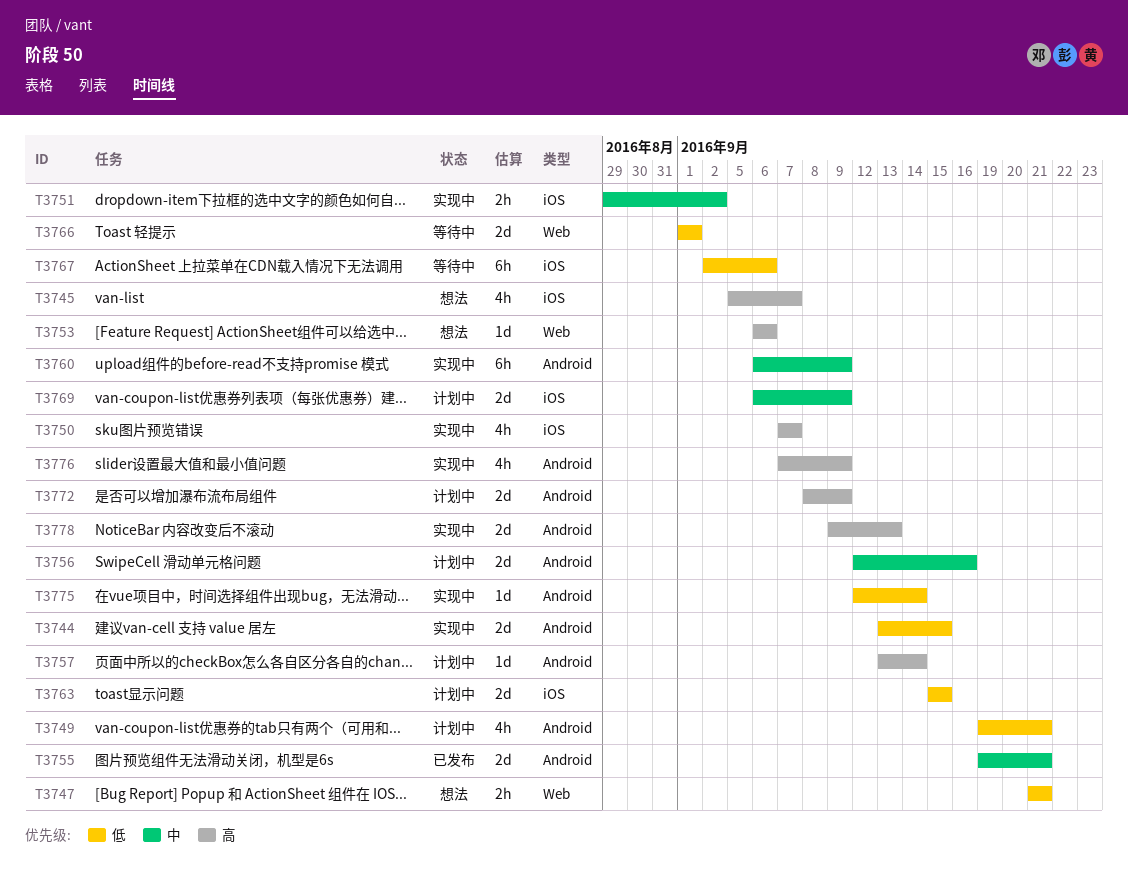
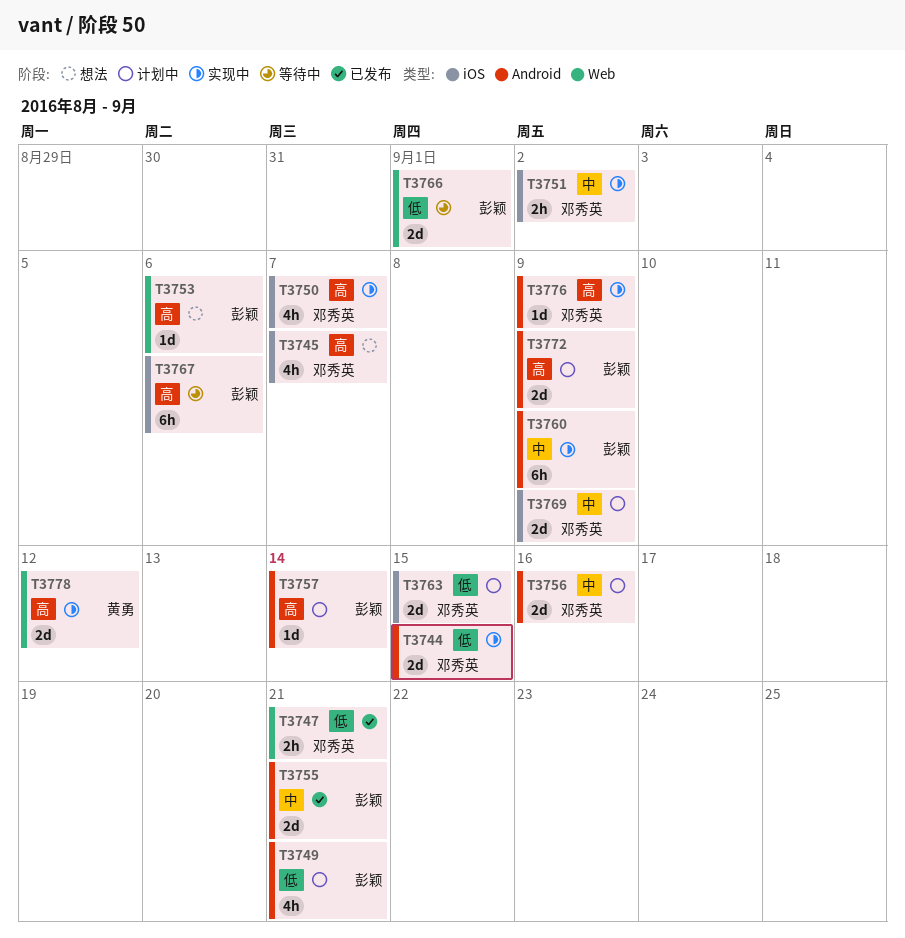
T3747, status: 想法 -> 已发布
T3767, priority: 低 -> 高
T3775: present -> none
T3776, estimate: 4h -> 1d
T3778, label: Android -> Web
T3778, due: Sep 13 -> Sep 12

